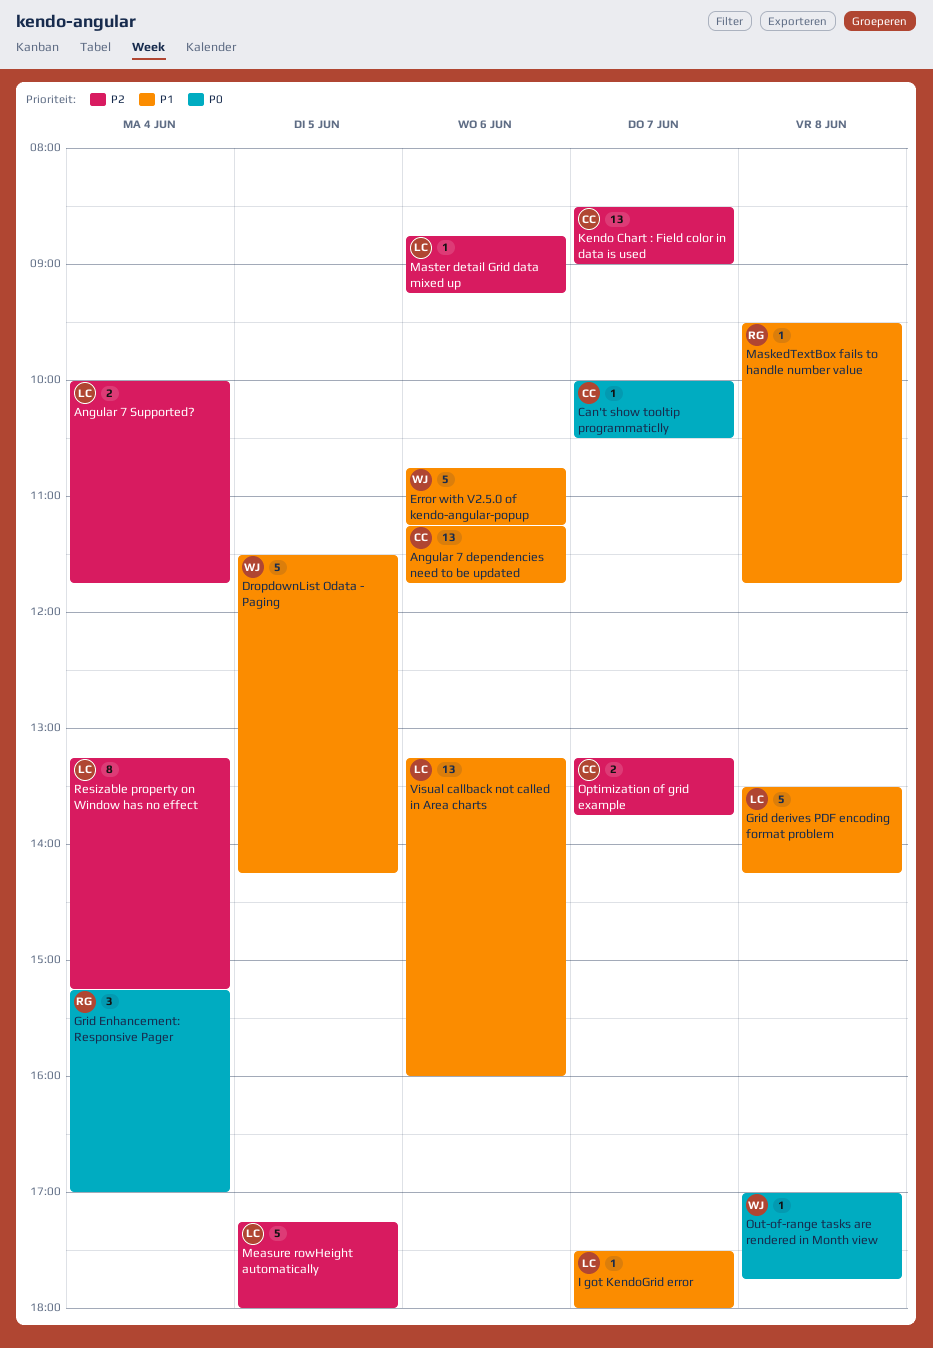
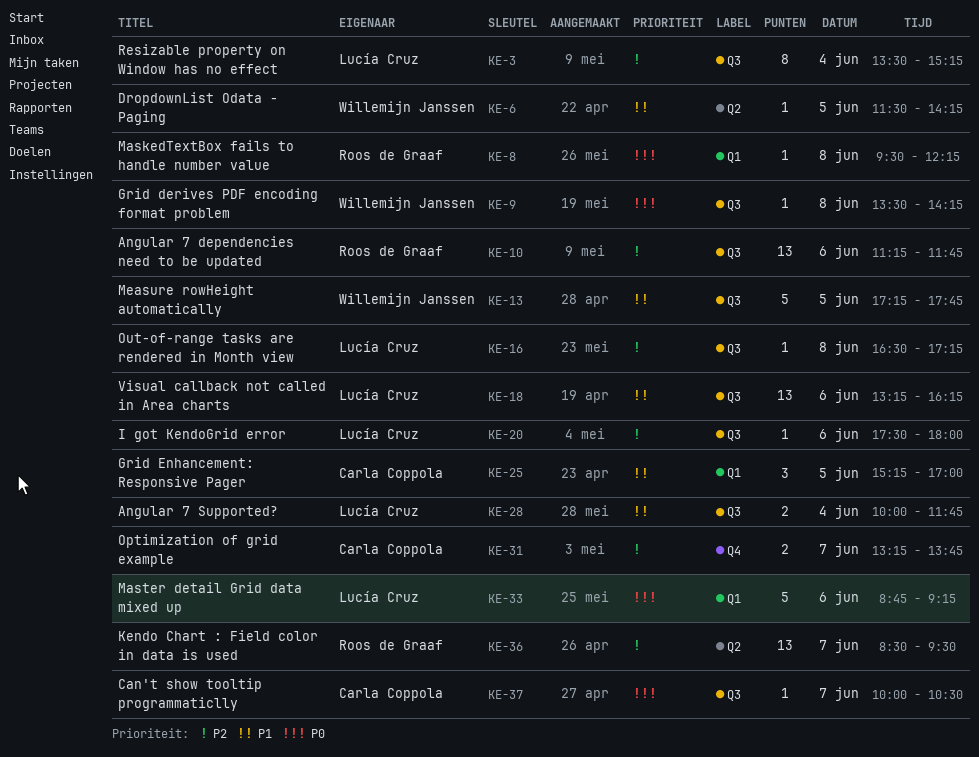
Angular 7 dependencies need to be updated, owner: Carla Coppola -> Roos de Graaf
Angular 7 dependencies need to be updated, priority: P1 -> P2
Angular 7 Supported?, priority: P2 -> P1
DropdownList Odata - Paging, estimate: 5 -> 1
Error with V2.5.0 of kendo-angular-popup: present -> none
Grid derives PDF encoding format problem, owner: Lucía Cruz -> Willemijn Janssen
Grid derives PDF encoding format problem, priority: P1 -> P0
Grid derives PDF encoding format problem, estimate: 5 -> 1
Grid Enhancement: Responsive Pager, owner: Roos de Graaf -> Carla Coppola
Grid Enhancement: Responsive Pager, priority: P0 -> P1
Grid Enhancement: Responsive Pager, day: Jun 4 -> Jun 5
I got KendoGrid error, priority: P1 -> P2
I got KendoGrid error, day: Jun 7 -> Jun 6
Kendo Chart : Field color in data is used, owner: Carla Coppola -> Roos de Graaf
Kendo Chart : Field color in data is used, ends: 09:00 -> 09:30
MaskedTextBox fails to handle number value, priority: P1 -> P0
MaskedTextBox fails to handle number value, ends: 11:45 -> 12:15
Master detail Grid data mixed up, priority: P2 -> P0
Master detail Grid data mixed up, estimate: 1 -> 5
Measure rowHeight automatically, owner: Lucía Cruz -> Willemijn Janssen
Measure rowHeight automatically, priority: P2 -> P1
Measure rowHeight automatically, ends: 18:00 -> 17:45
Out-of-range tasks are rendered in Month view, owner: Willemijn Janssen -> Lucía Cruz
Out-of-range tasks are rendered in Month view, priority: P0 -> P2
Out-of-range tasks are rendered in Month view, begins: 17:00 -> 16:30
Out-of-range tasks are rendered in Month view, ends: 17:45 -> 17:15
Resizable property on Window has no effect, begins: 13:15 -> 13:30
Visual callback not called in Area charts, ends: 16:00 -> 16:15

